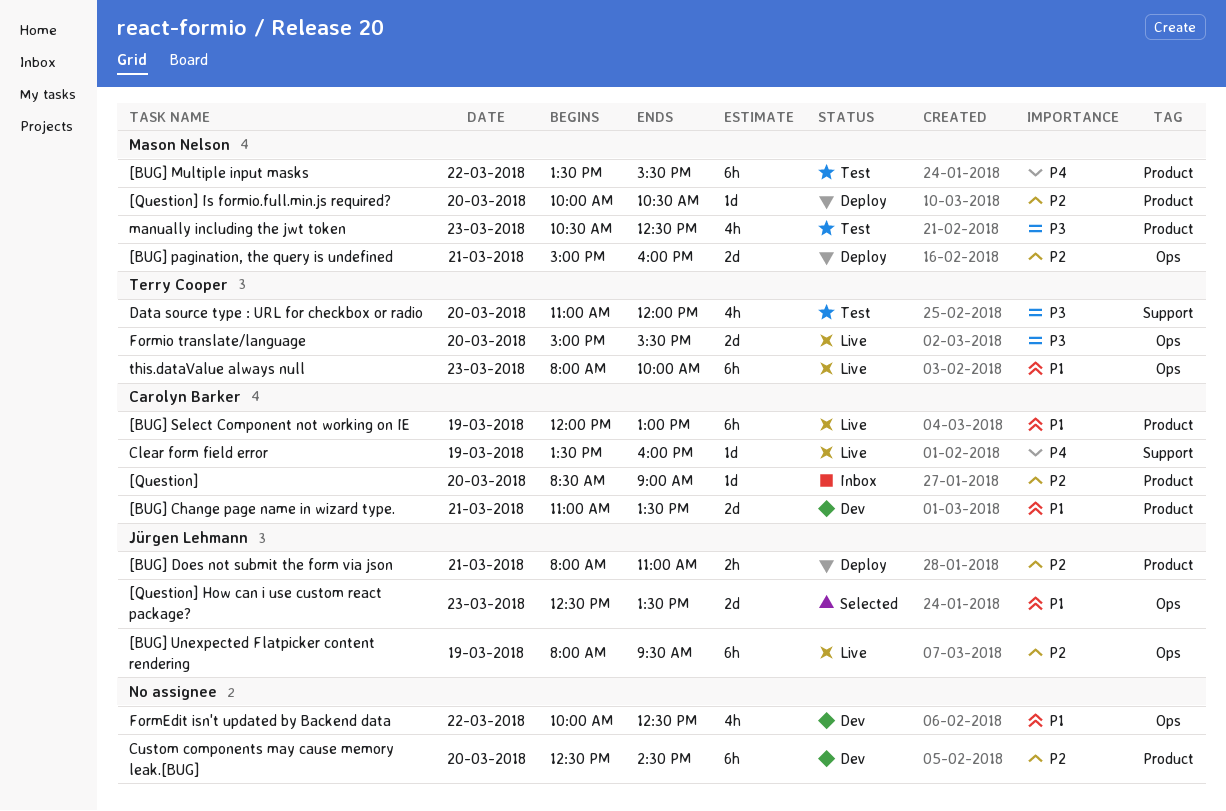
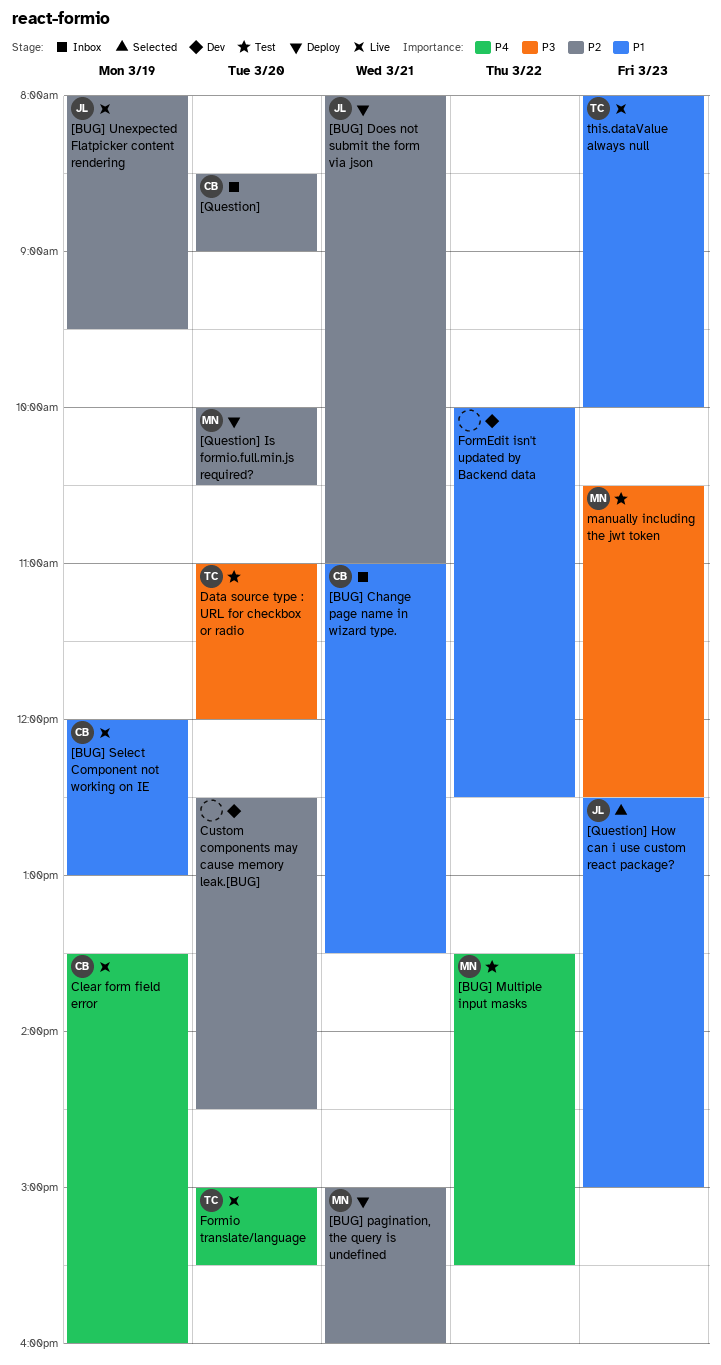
[BUG] Change page name in wizard type., status: Dev -> Inbox
[Question] How can i use custom react package?, ends: 13:30 -> 15:00
Formio translate/language, priority: P3 -> P4

